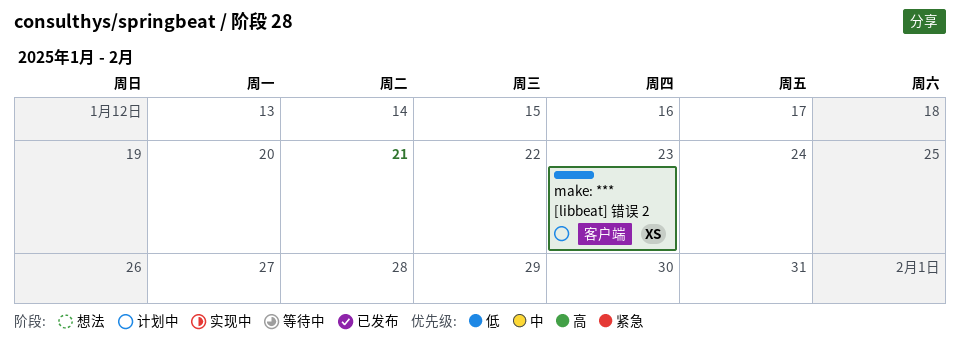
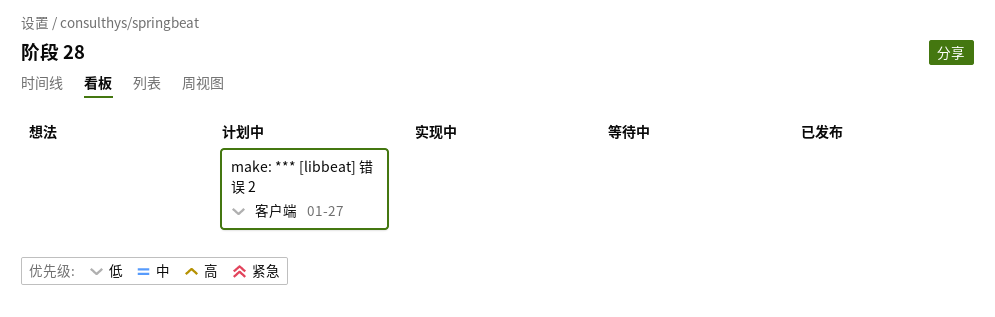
make: *** [libbeat] 错误 2, due: Jan 23 -> Jan 27

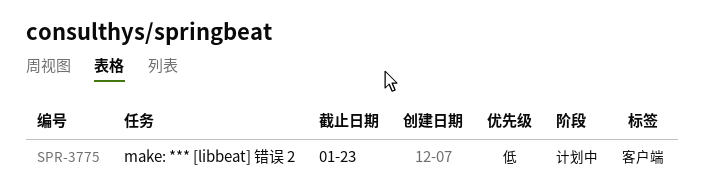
make: *** [libbeat] 错误 2, due: Jan 27 -> Jan 23

